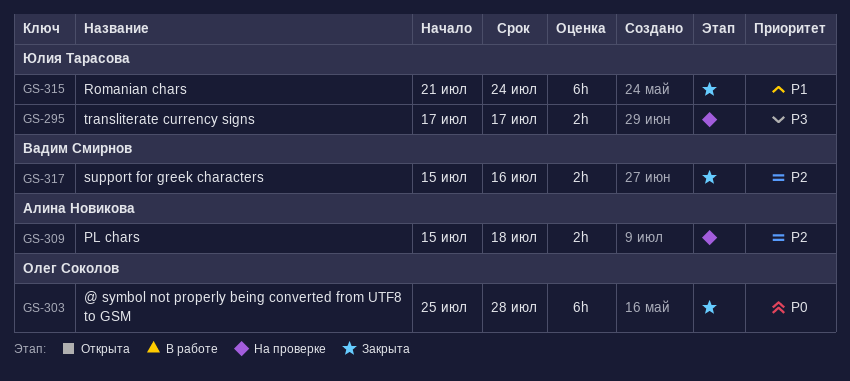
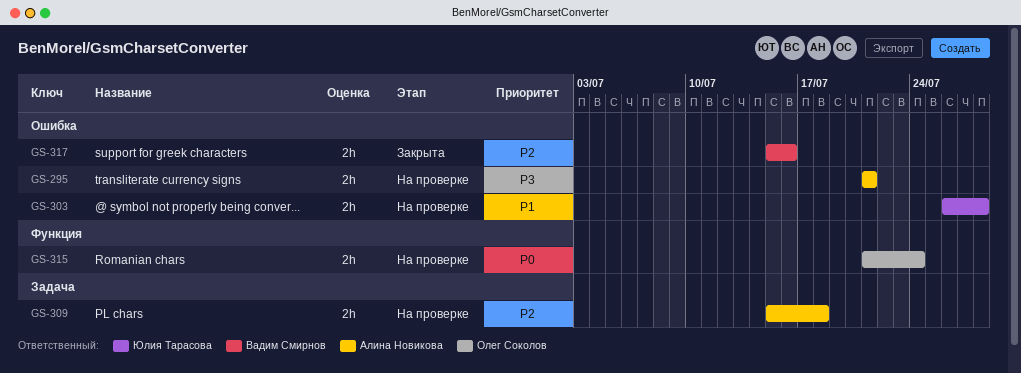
GS-295, owner: Юлия Тарасова -> Алина Новикова
GS-295, start: Jul 17 -> Jul 21
GS-295, due: Jul 17 -> Jul 21
GS-303, status: Закрыта -> На проверке
GS-303, owner: Олег Соколов -> Юлия Тарасова
GS-303, priority: P0 -> P1
GS-303, estimate: 6h -> 2h
GS-303, start: Jul 25 -> Jul 26
GS-315, status: Закрыта -> На проверке
GS-315, owner: Юлия Тарасова -> Олег Соколов
GS-315, priority: P1 -> P0
GS-315, estimate: 6h -> 2h

